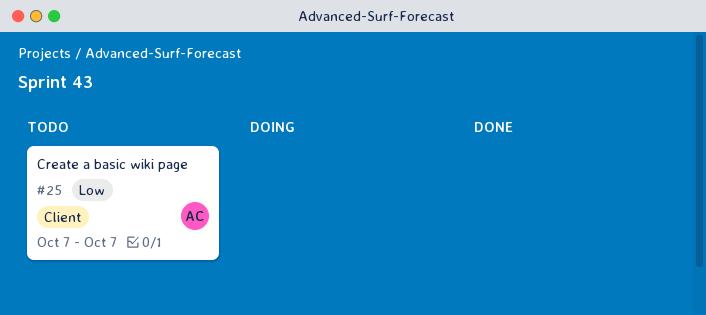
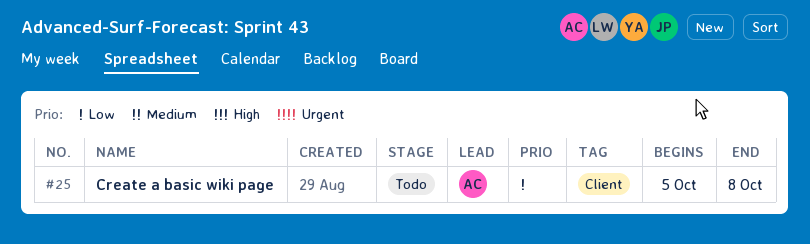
#25, start: Oct 7 -> Oct 5
#25, due: Oct 7 -> Oct 8

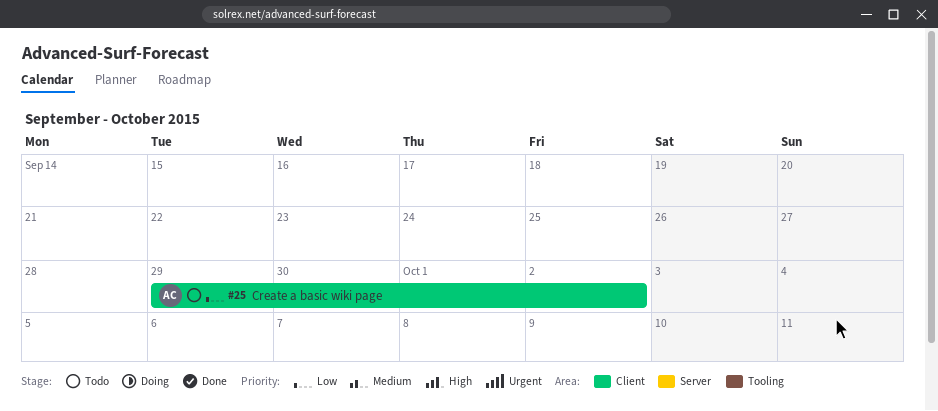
#25, start: Oct 5 -> Sep 29
#25, due: Oct 8 -> Oct 2

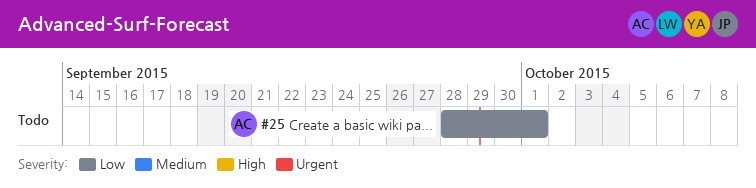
#25, start: Sep 29 -> Sep 28
#25, due: Oct 2 -> Oct 1

